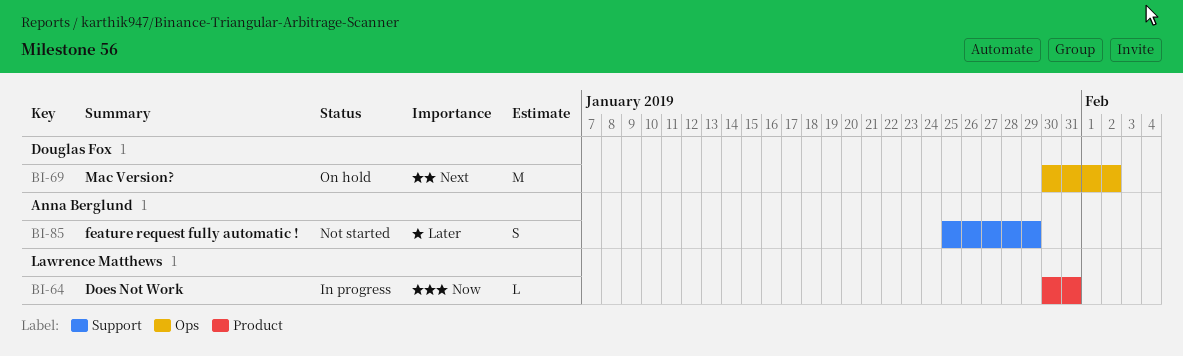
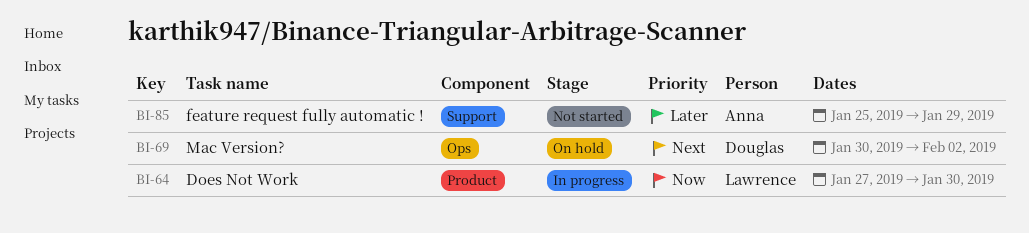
BI-64, start: Jan 30 -> Jan 27
BI-64, due: Jan 31 -> Jan 30

